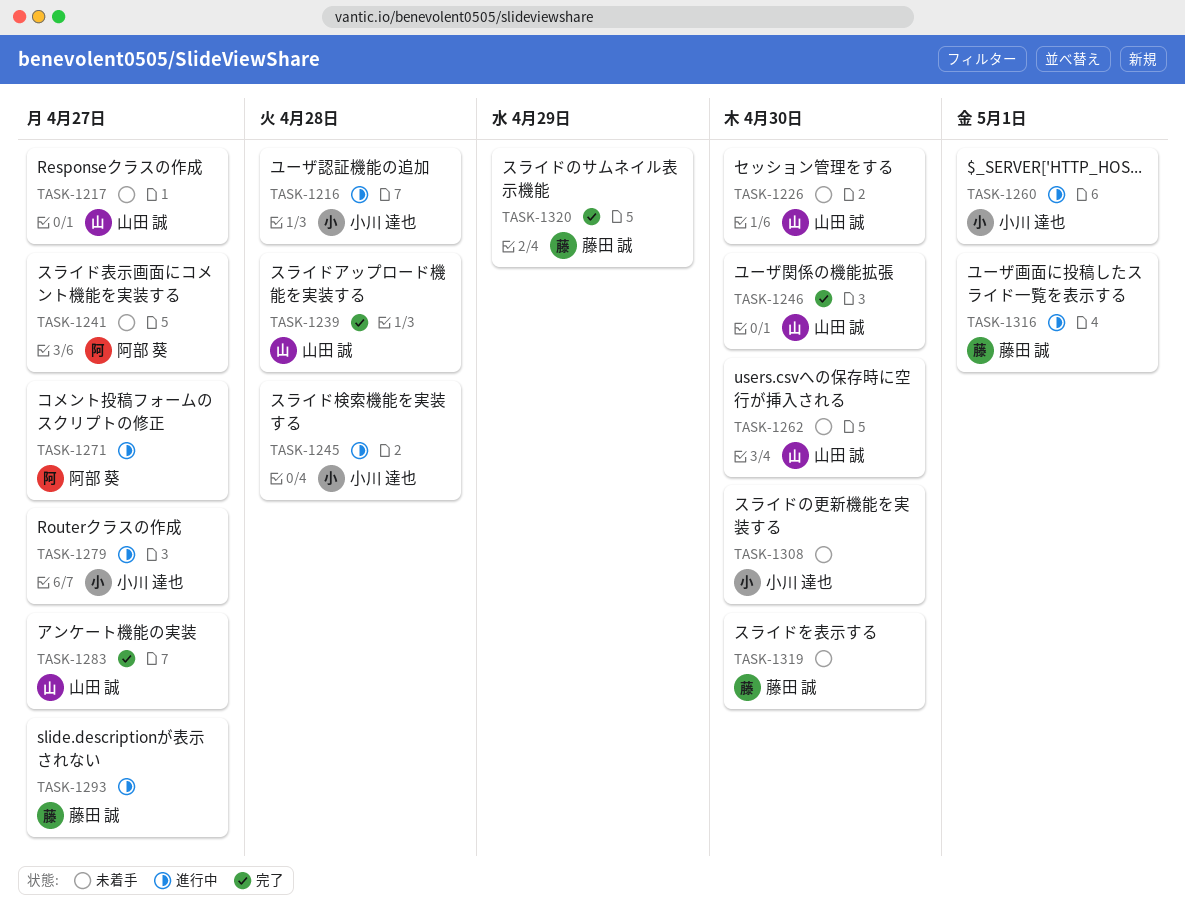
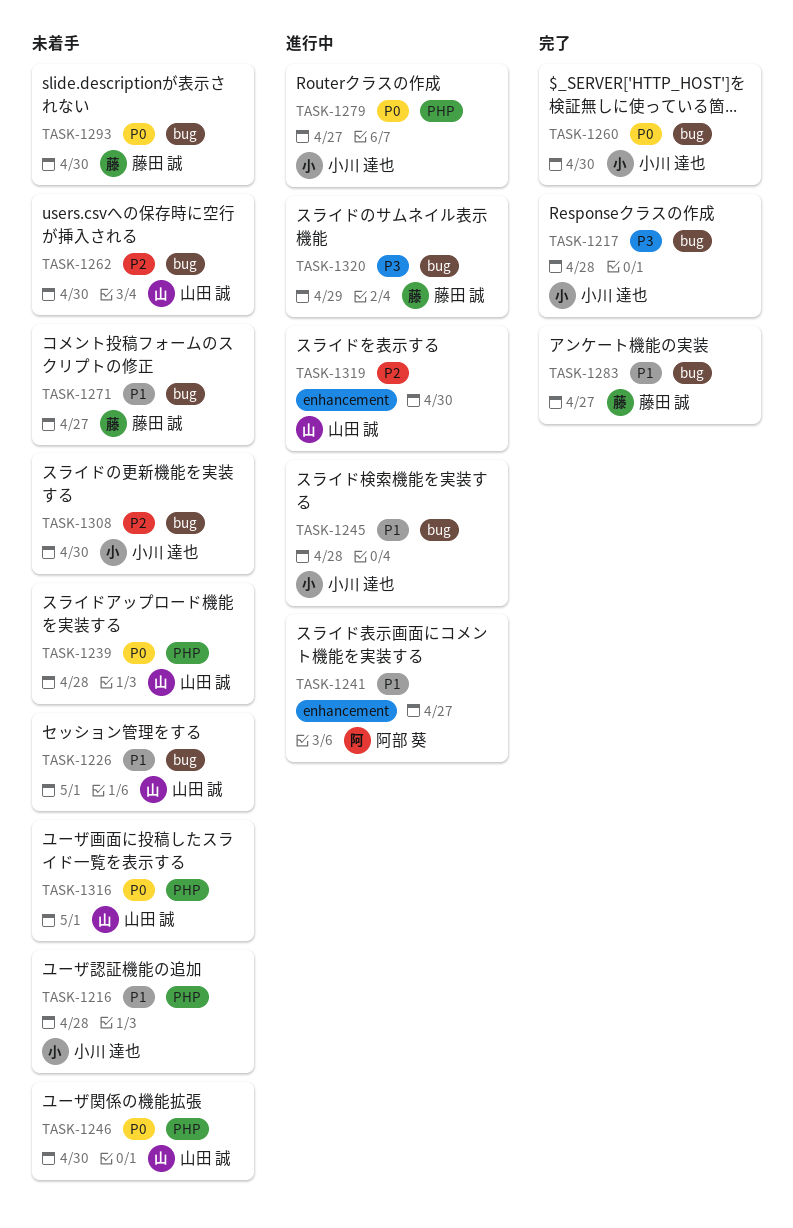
TASK-1216, status: 進行中 -> 未着手
TASK-1217, status: 未着手 -> 完了
TASK-1217, owner: 山田 誠 -> 小川 達也
TASK-1217, due: Apr 27 -> Apr 28
TASK-1226, due: Apr 30 -> May 1
TASK-1239, status: 完了 -> 未着手
TASK-1241, status: 未着手 -> 進行中
TASK-1246, status: 完了 -> 未着手
TASK-1260, status: 進行中 -> 完了
TASK-1260, due: May 1 -> Apr 30
TASK-1271, status: 進行中 -> 未着手
TASK-1271, owner: 阿部 葵 -> 藤田 誠
TASK-1283, owner: 山田 誠 -> 藤田 誠
TASK-1293, status: 進行中 -> 未着手
TASK-1293, due: Apr 27 -> Apr 30
TASK-1316, status: 進行中 -> 未着手
TASK-1316, owner: 藤田 誠 -> 山田 誠
TASK-1319, status: 未着手 -> 進行中
TASK-1319, owner: 藤田 誠 -> 山田 誠
TASK-1320, status: 完了 -> 進行中

